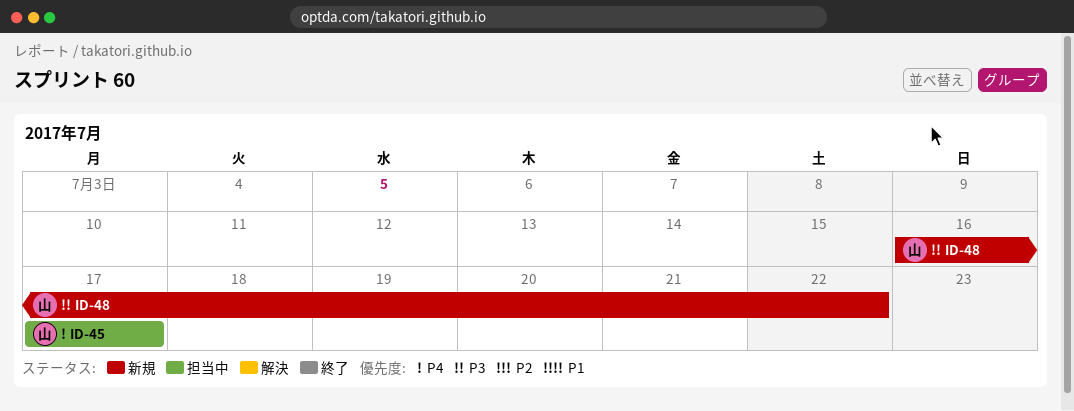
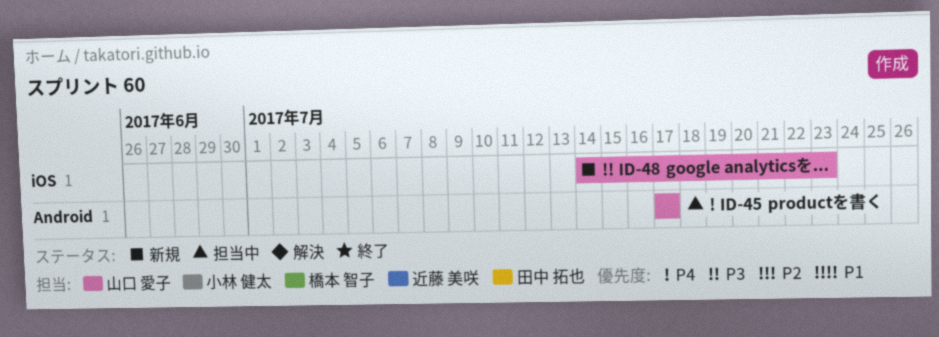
ID-48, start: Jul 16 -> Jul 14
ID-48, due: Jul 22 -> Jul 23

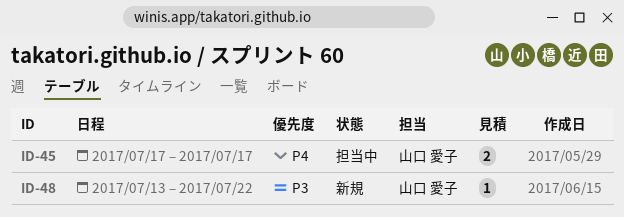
ID-48, start: Jul 14 -> Jul 13
ID-48, due: Jul 23 -> Jul 22

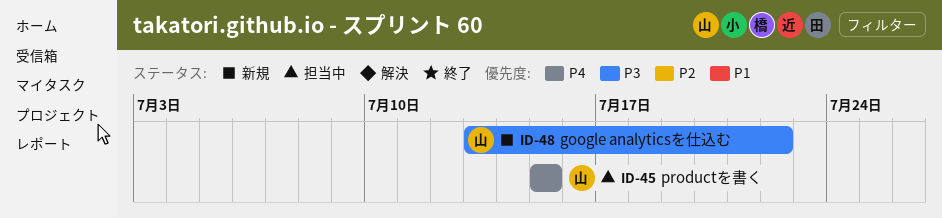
ID-45, start: Jul 17 -> Jul 15
ID-45, due: Jul 17 -> Jul 15

